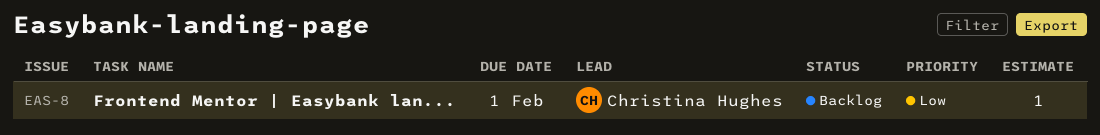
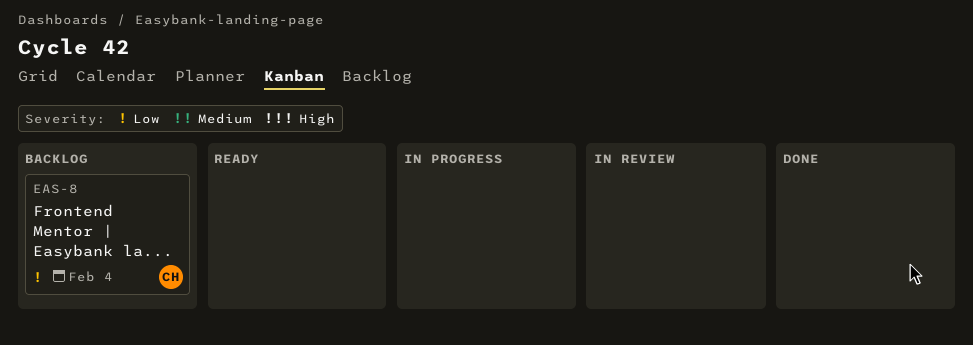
EAS-8, due: Feb 1 -> Feb 4

